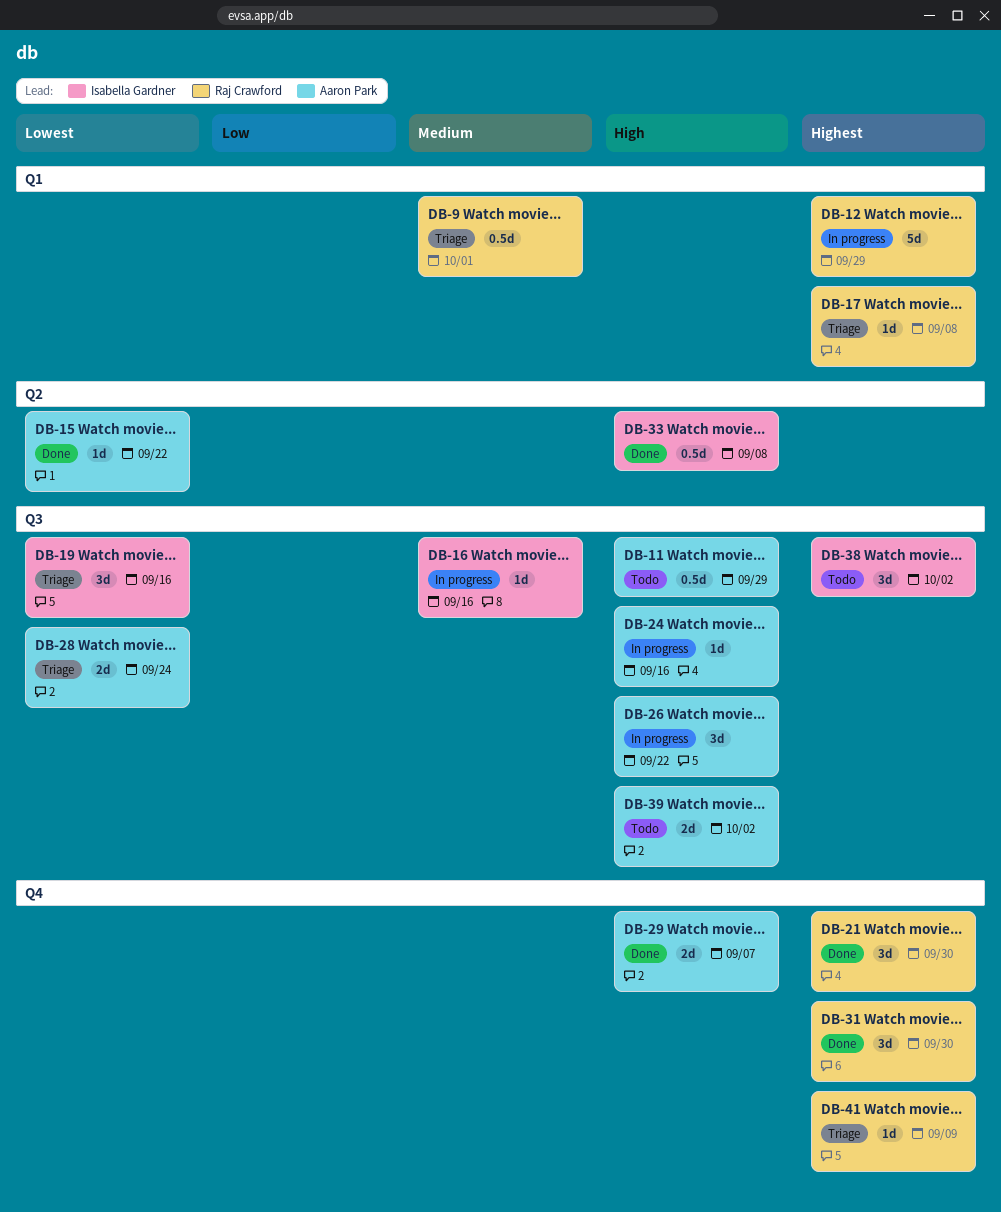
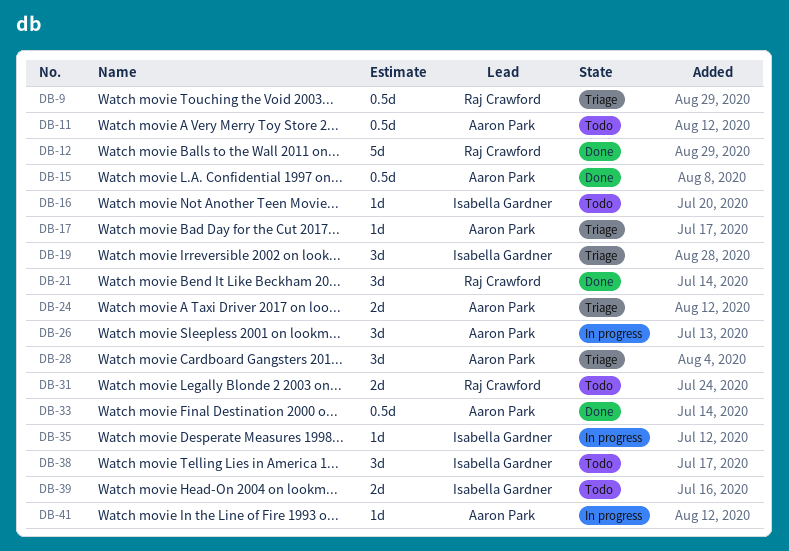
DB-12, status: In progress -> Done
DB-15, estimate: 1d -> 0.5d
DB-16, status: In progress -> Todo
DB-17, owner: Raj Crawford -> Aaron Park
DB-24, status: In progress -> Triage
DB-24, estimate: 1d -> 2d
DB-28, estimate: 2d -> 3d
DB-29: present -> none
DB-31, status: Done -> Todo
DB-31, estimate: 3d -> 2d
DB-33, owner: Isabella Gardner -> Aaron Park
DB-35: none -> present
DB-39, owner: Aaron Park -> Isabella Gardner
DB-41, status: Triage -> In progress
DB-41, owner: Raj Crawford -> Aaron Park

